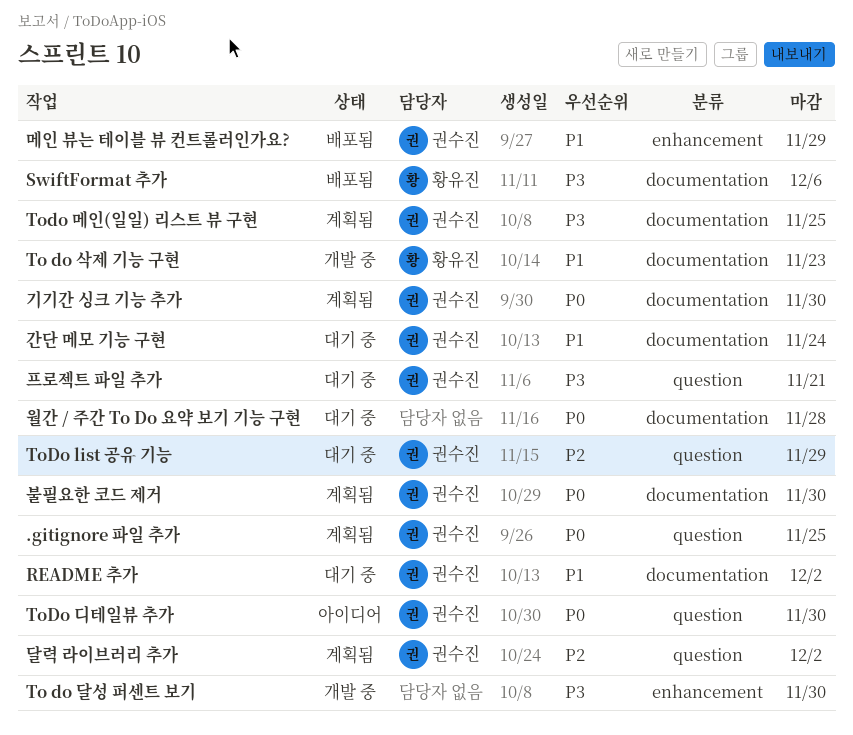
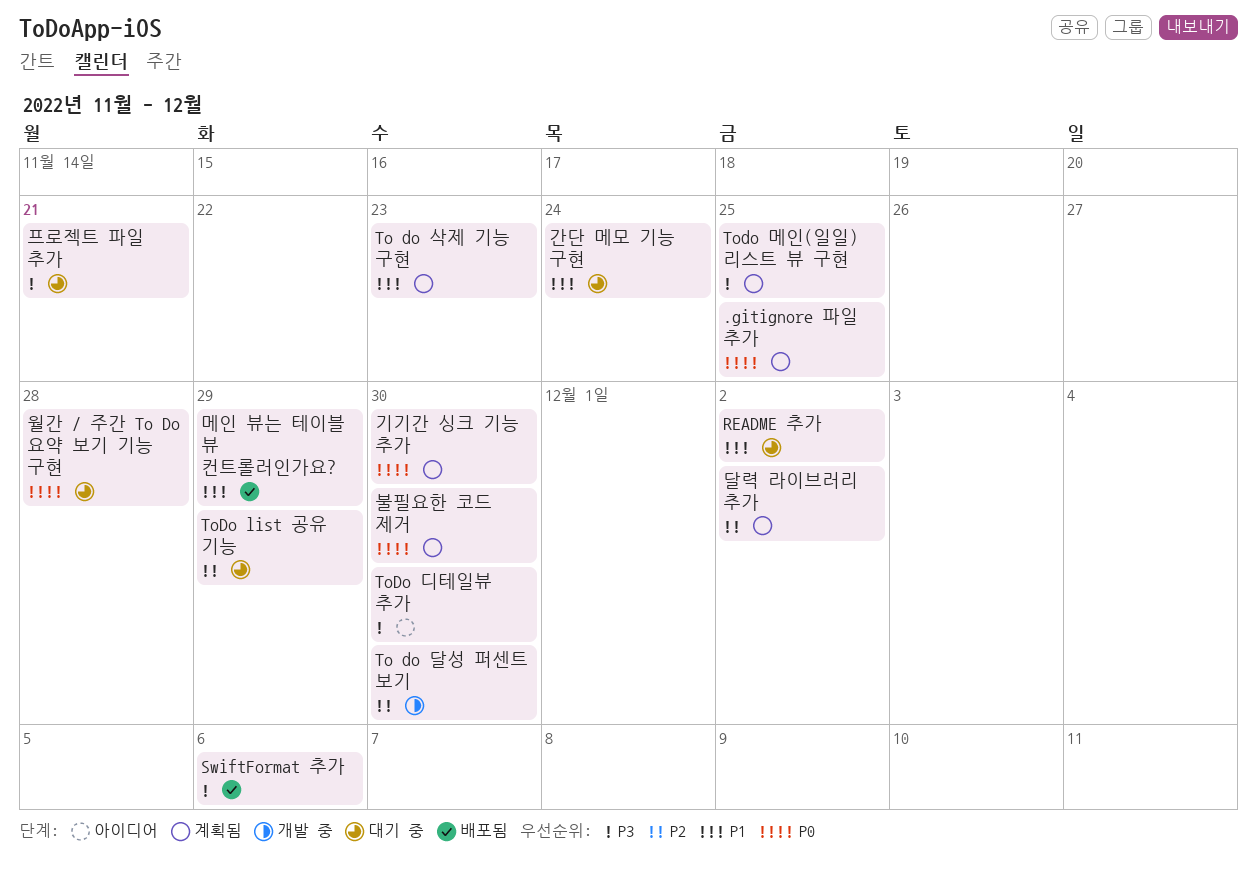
To do 달성 퍼센트 보기, priority: P3 -> P2
To do 삭제 기능 구현, status: 개발 중 -> 계획됨
ToDo 디테일뷰 추가, priority: P0 -> P3

